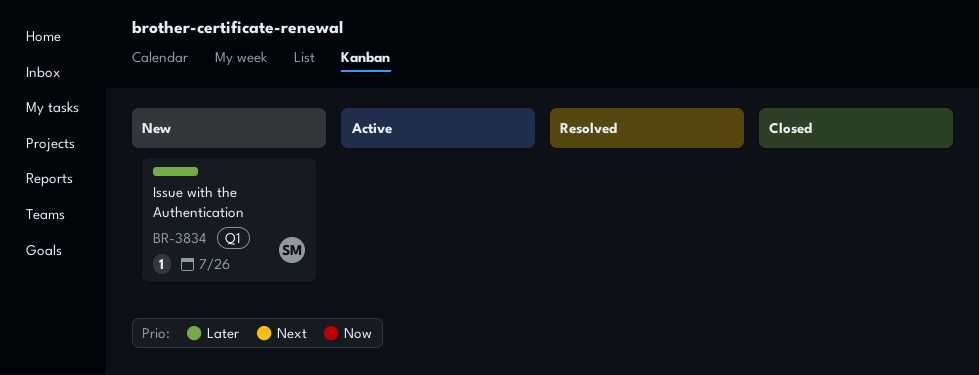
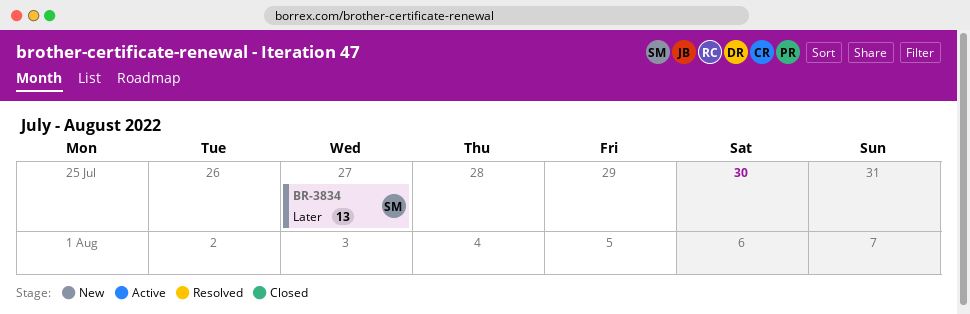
BR-3834, estimate: 1 -> 13
BR-3834, due: Jul 26 -> Jul 27

